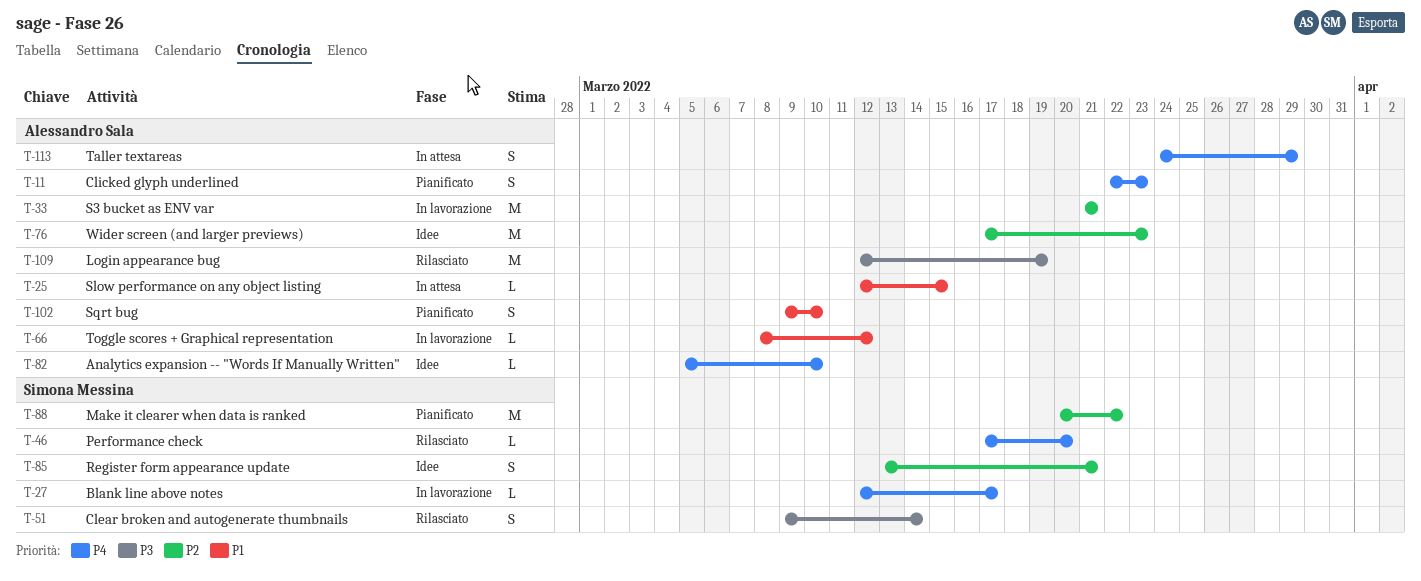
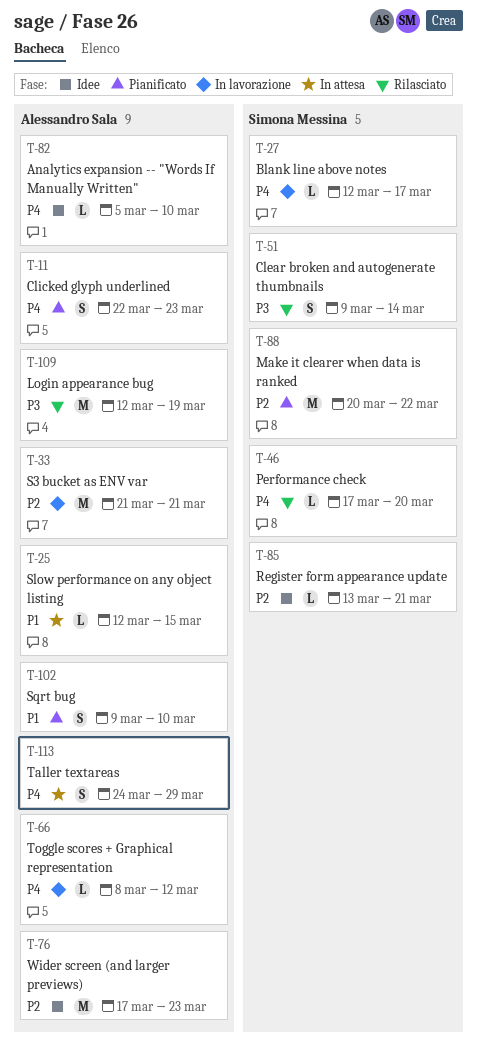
T-66, priority: P1 -> P4
T-85, estimate: S -> L

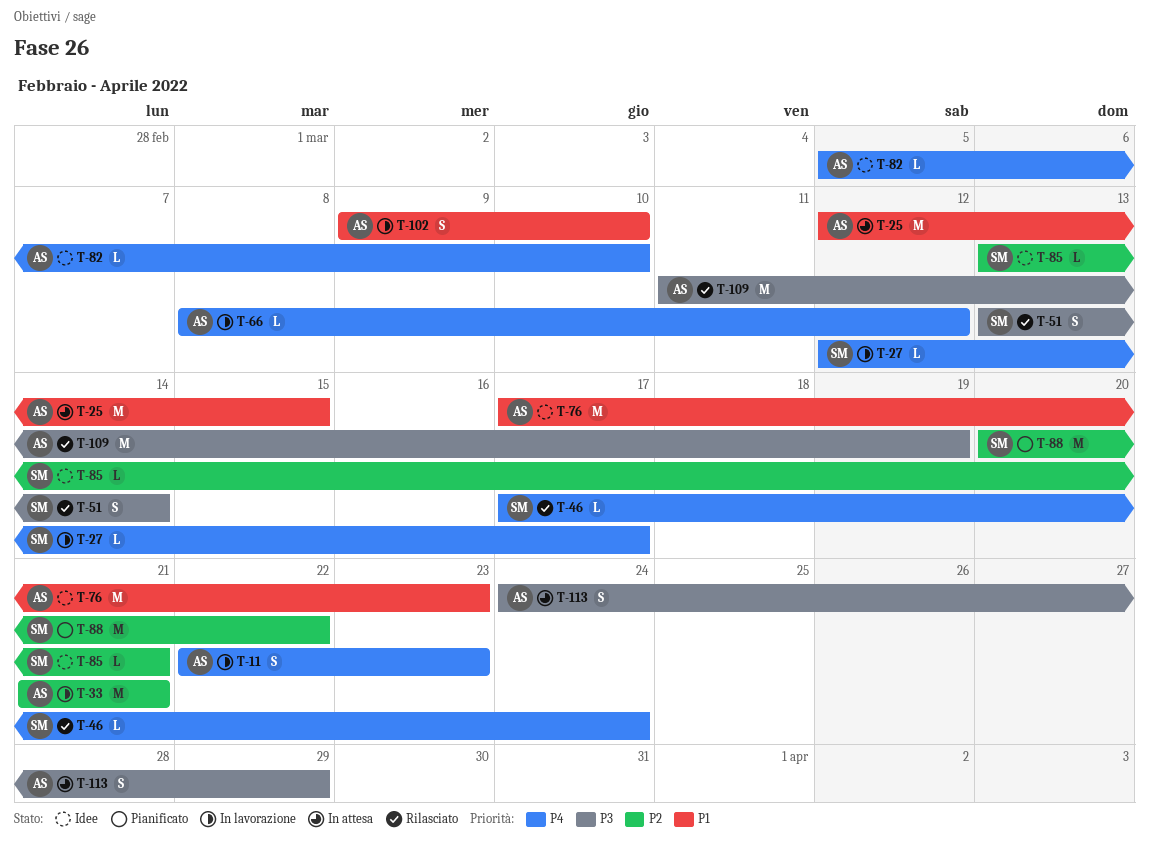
T-11, status: Pianificato -> In lavorazione
T-25, estimate: L -> M
T-46, due: Mar 20 -> Mar 24
T-51, start: Mar 9 -> Mar 13
T-76, priority: P2 -> P1
T-102, status: Pianificato -> In lavorazione
T-109, start: Mar 12 -> Mar 11
T-113, priority: P4 -> P3

